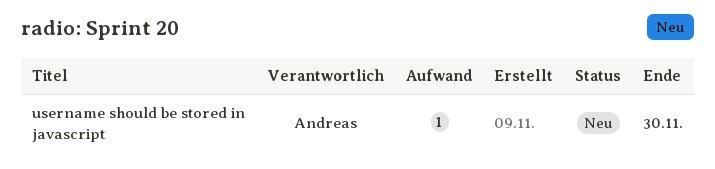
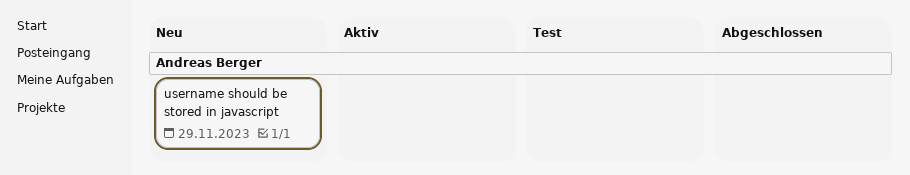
username should be stored in javascript, due: Nov 30 -> Nov 29

